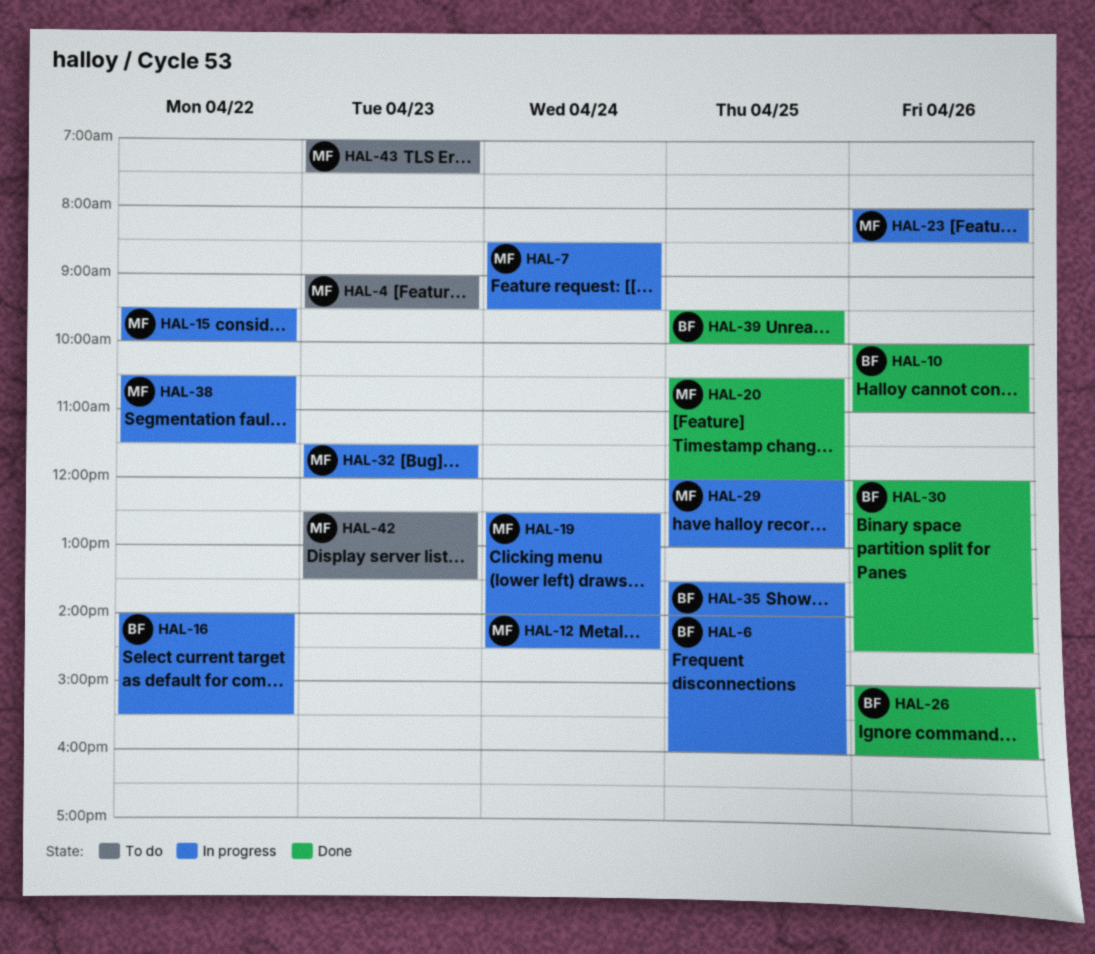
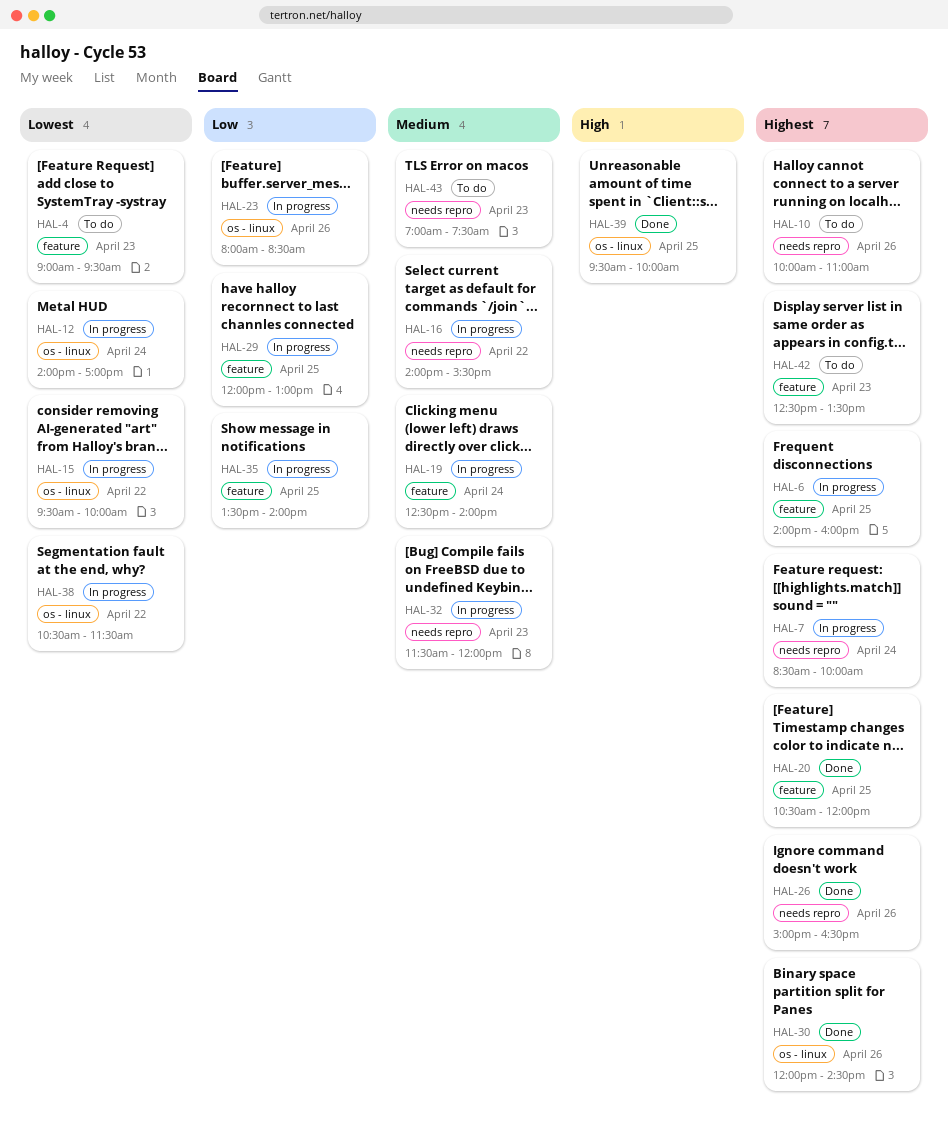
HAL-7, ends: 09:30 -> 10:00
HAL-10, status: Done -> To do
HAL-12, ends: 14:30 -> 17:00
HAL-26, ends: 16:00 -> 16:30

